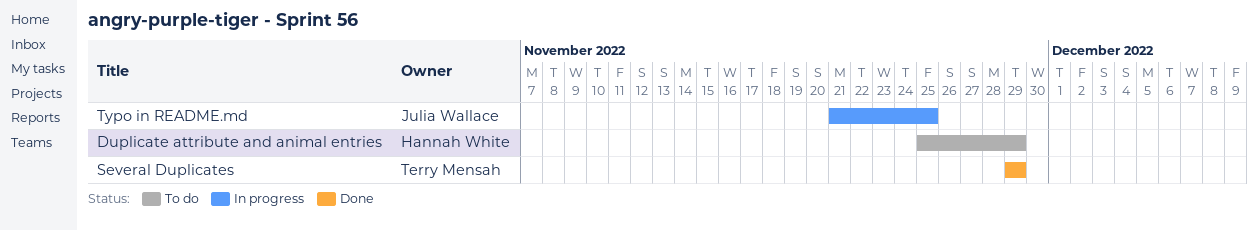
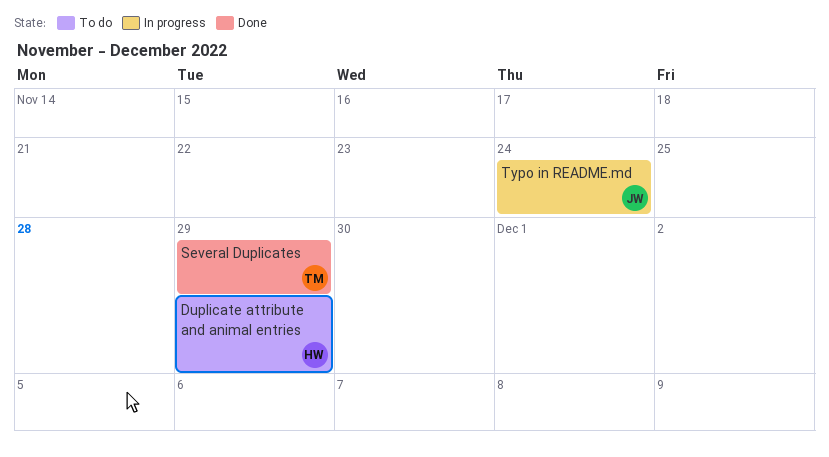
Typo in README.md, due: Nov 25 -> Nov 24

